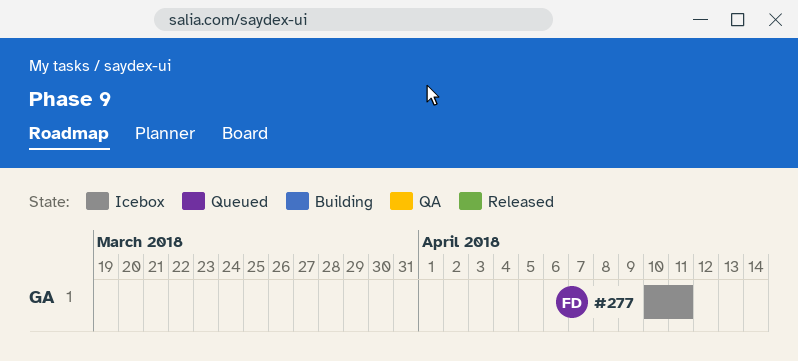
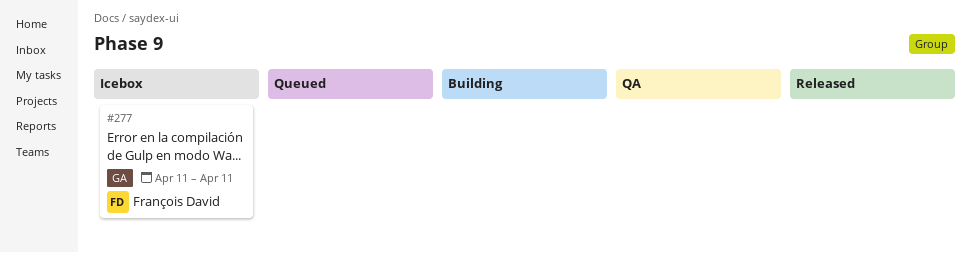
#277, start: Apr 10 -> Apr 11

